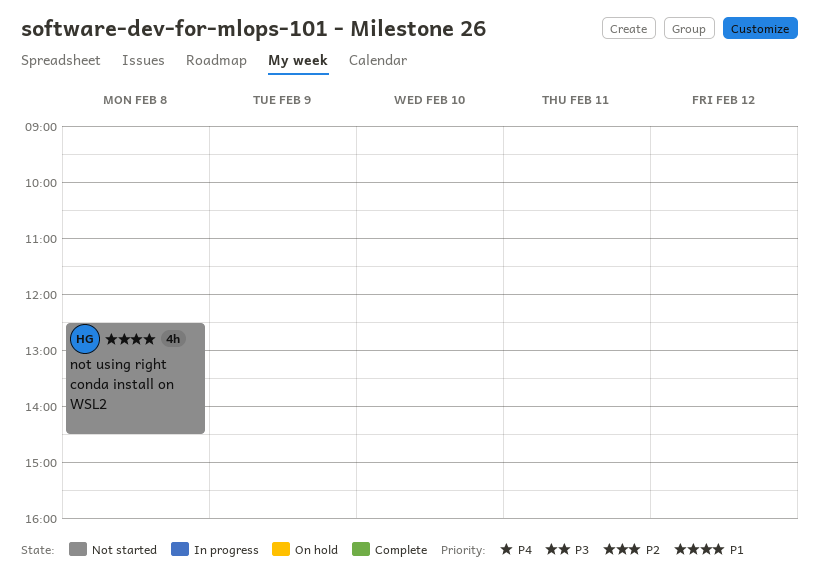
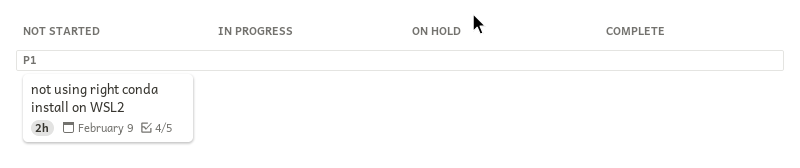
not using right conda install on WSL2, estimate: 4h -> 2h
not using right conda install on WSL2, day: Feb 8 -> Feb 9

